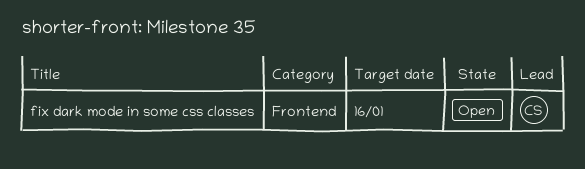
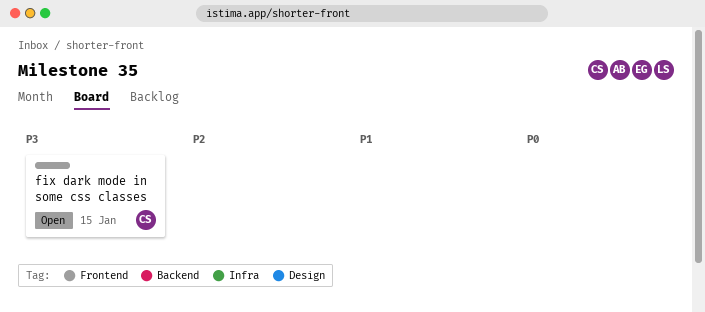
fix dark mode in some css classes, due: Jan 16 -> Jan 15

